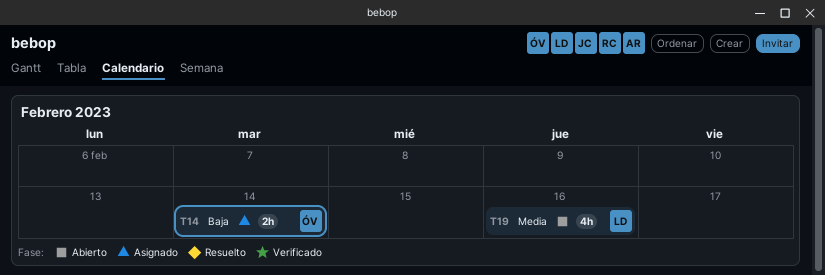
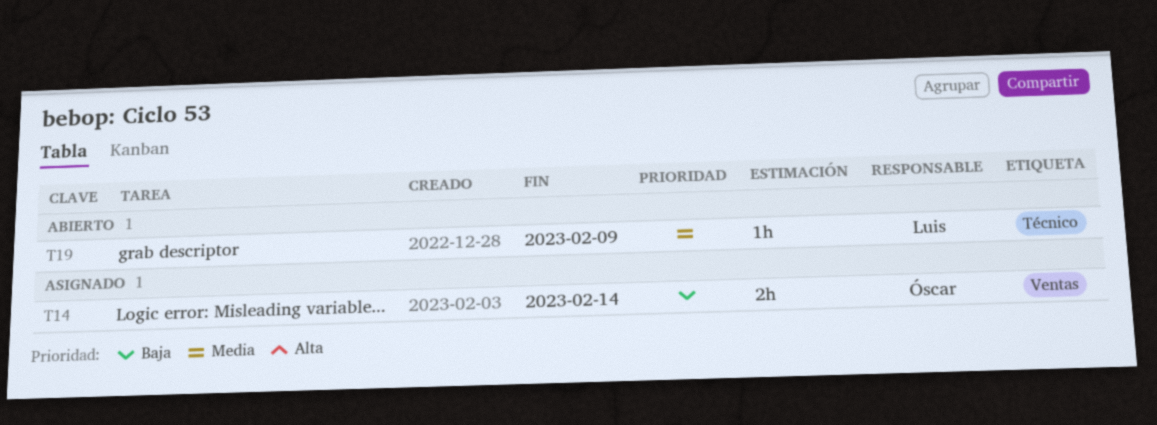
T19, estimate: 4h -> 1h
T19, due: Feb 16 -> Feb 9

